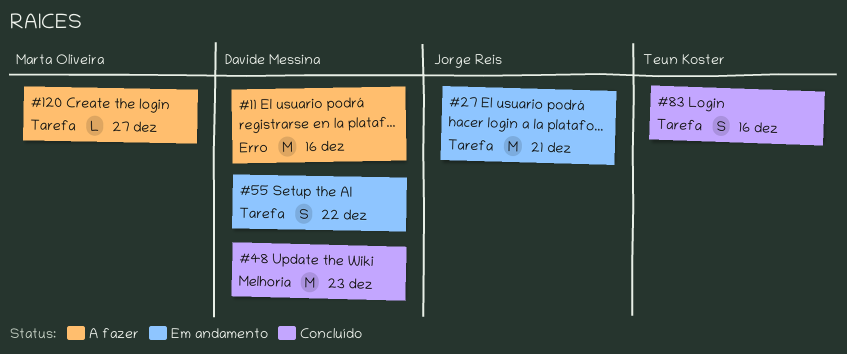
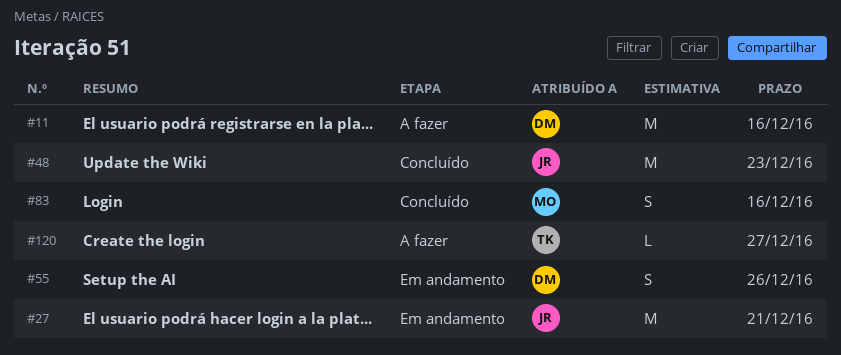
#48, owner: Davide Messina -> Jorge Reis
#55, due: Dec 22 -> Dec 26
#83, owner: Teun Koster -> Marta Oliveira
#120, owner: Marta Oliveira -> Teun Koster

